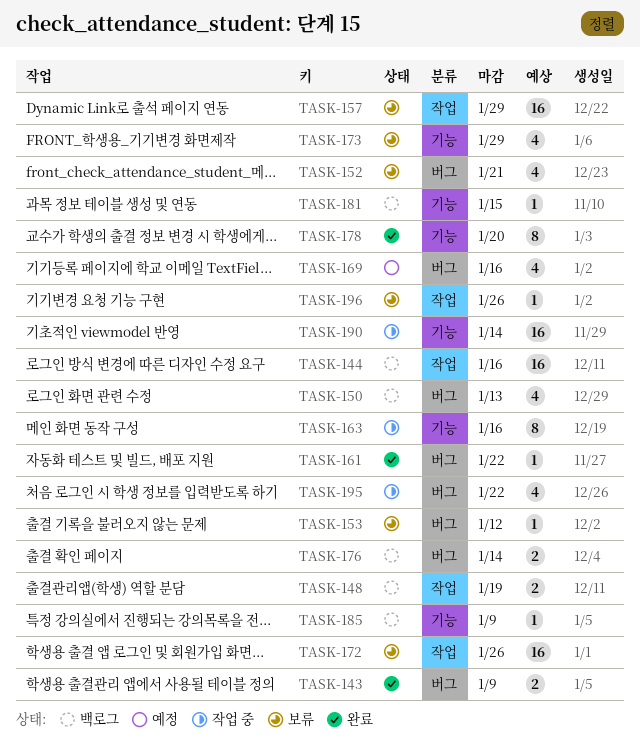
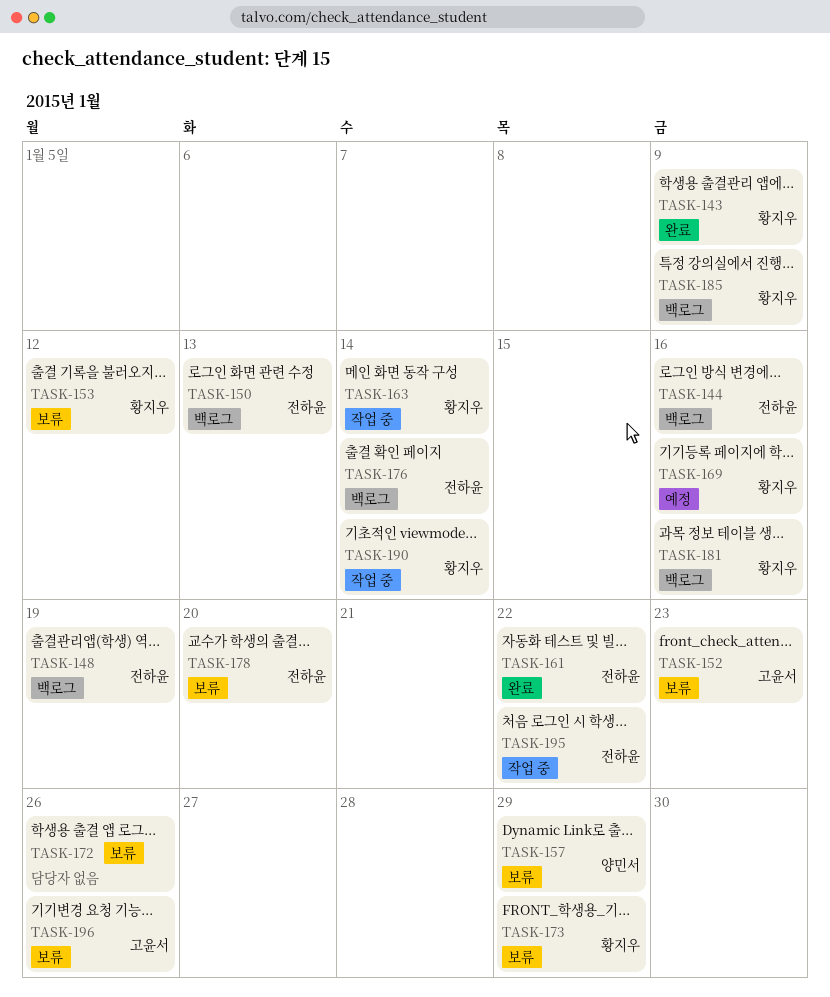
TASK-152, due: Jan 21 -> Jan 23
TASK-163, due: Jan 16 -> Jan 14
TASK-178, status: 완료 -> 보류
TASK-181, due: Jan 15 -> Jan 16

